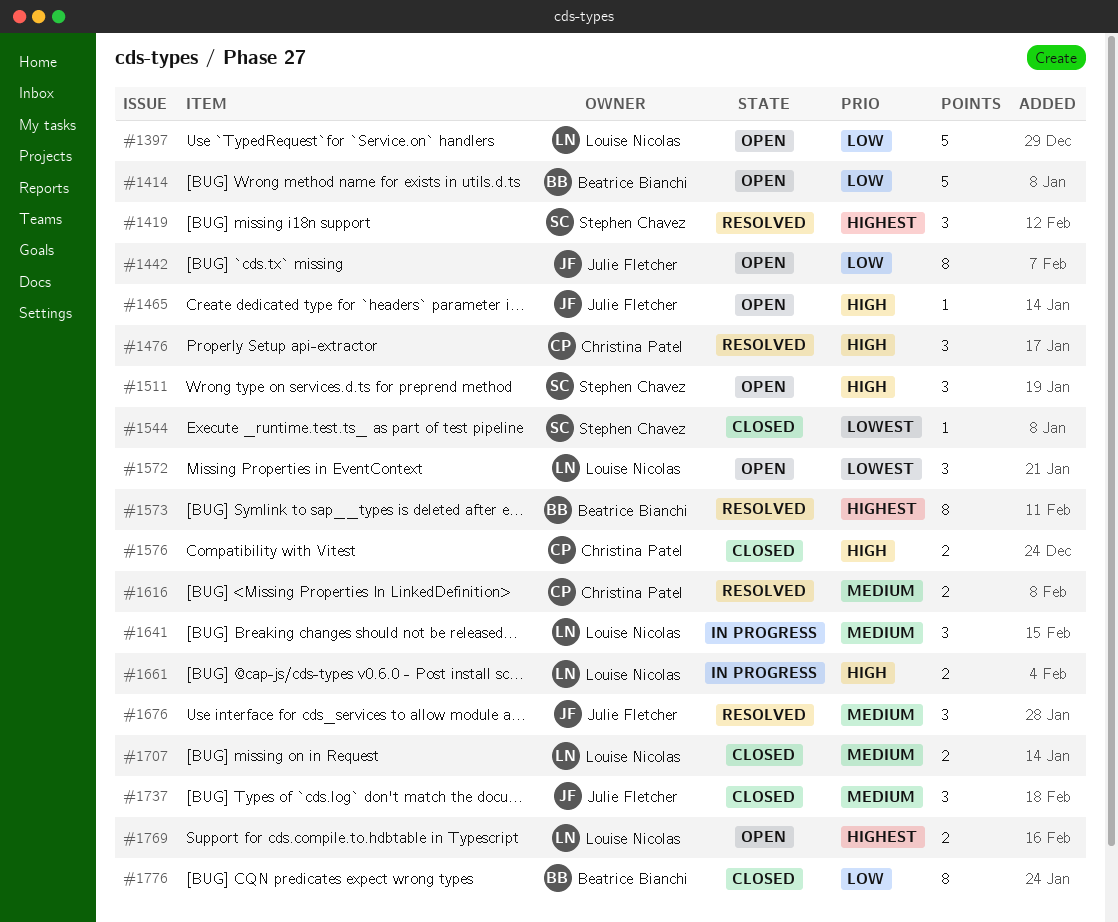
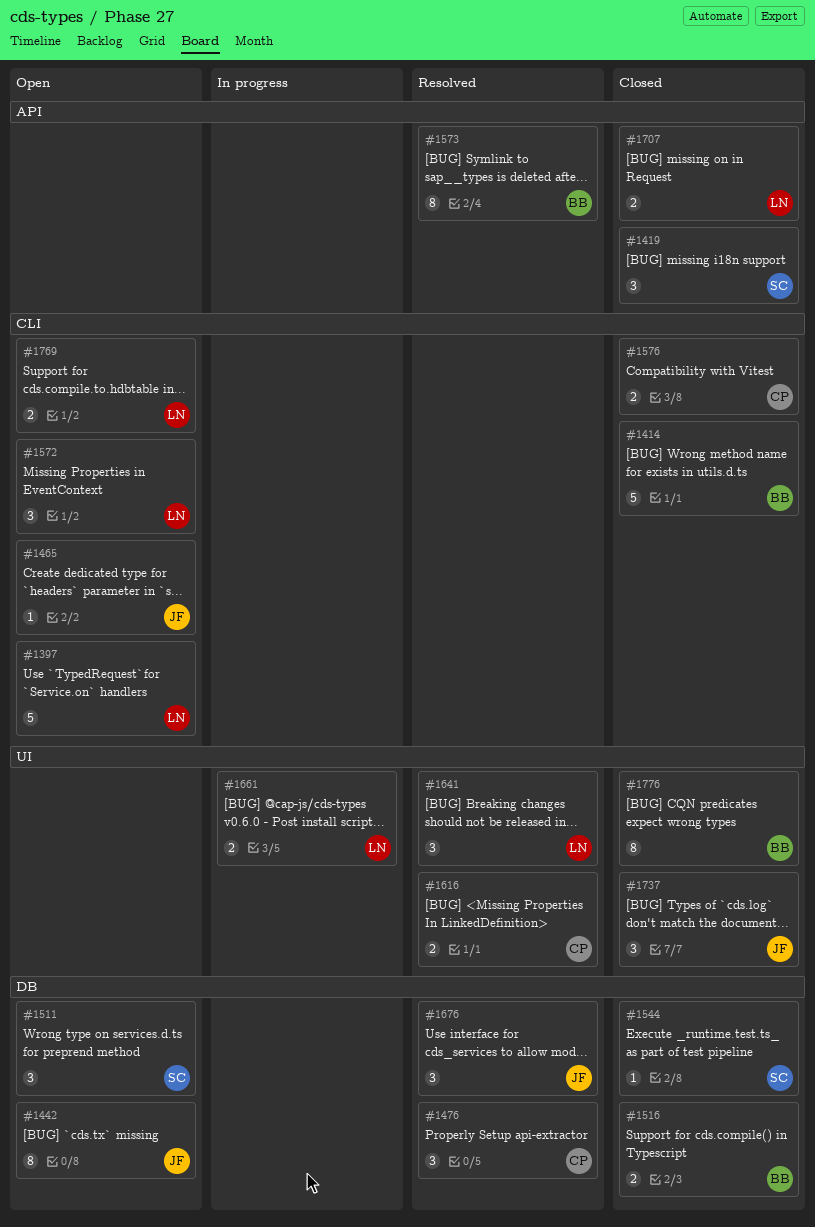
#1414, status: Open -> Closed
#1419, status: Resolved -> Closed
#1516: none -> present
#1641, status: In progress -> Resolved

